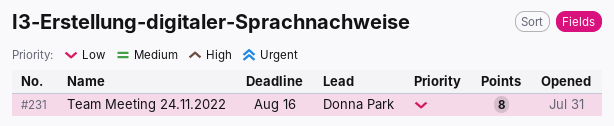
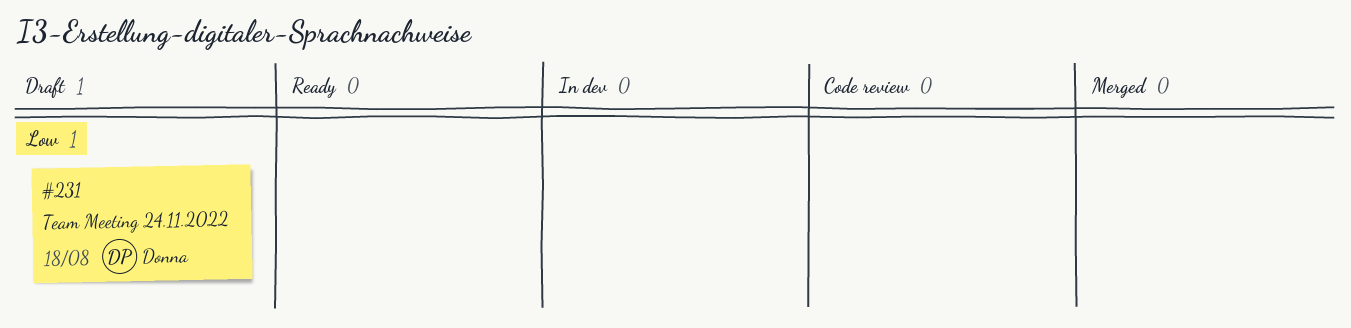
#231, due: Aug 16 -> Aug 18

